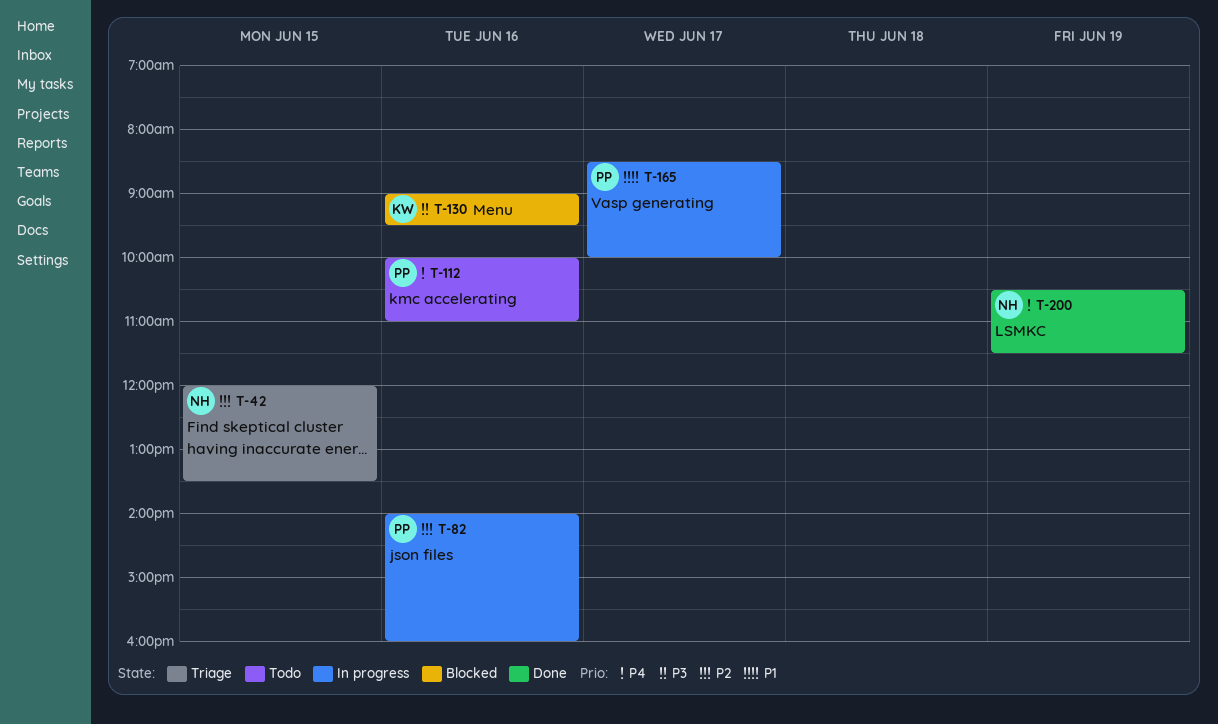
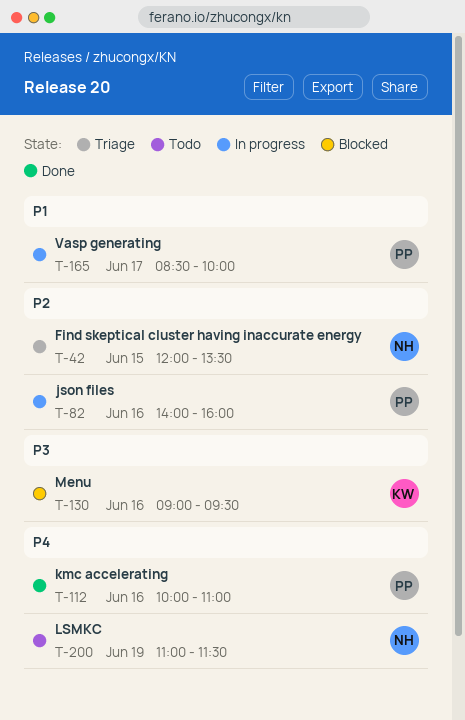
T-112, status: Todo -> Done
T-200, status: Done -> Todo
T-200, begins: 10:30 -> 11:00

